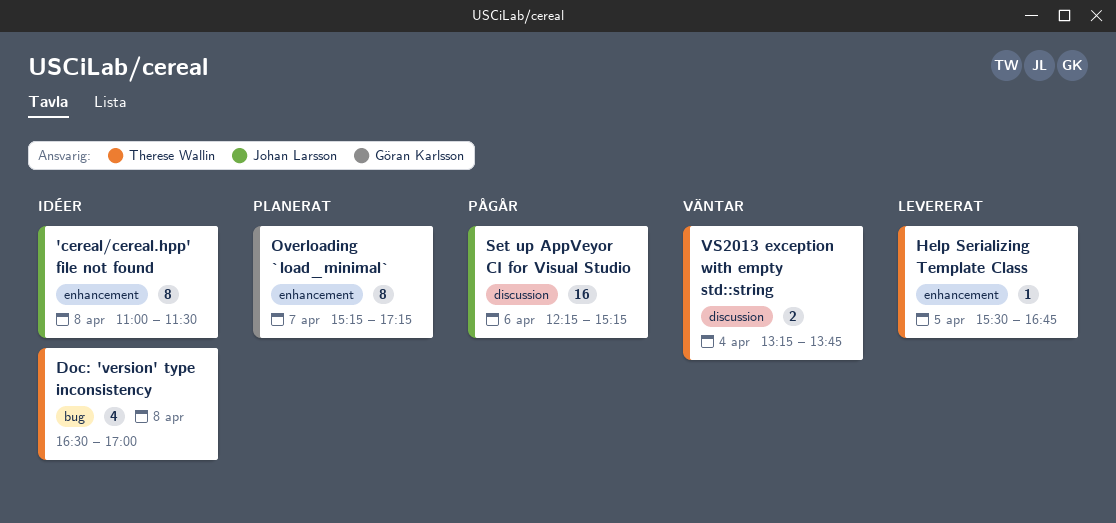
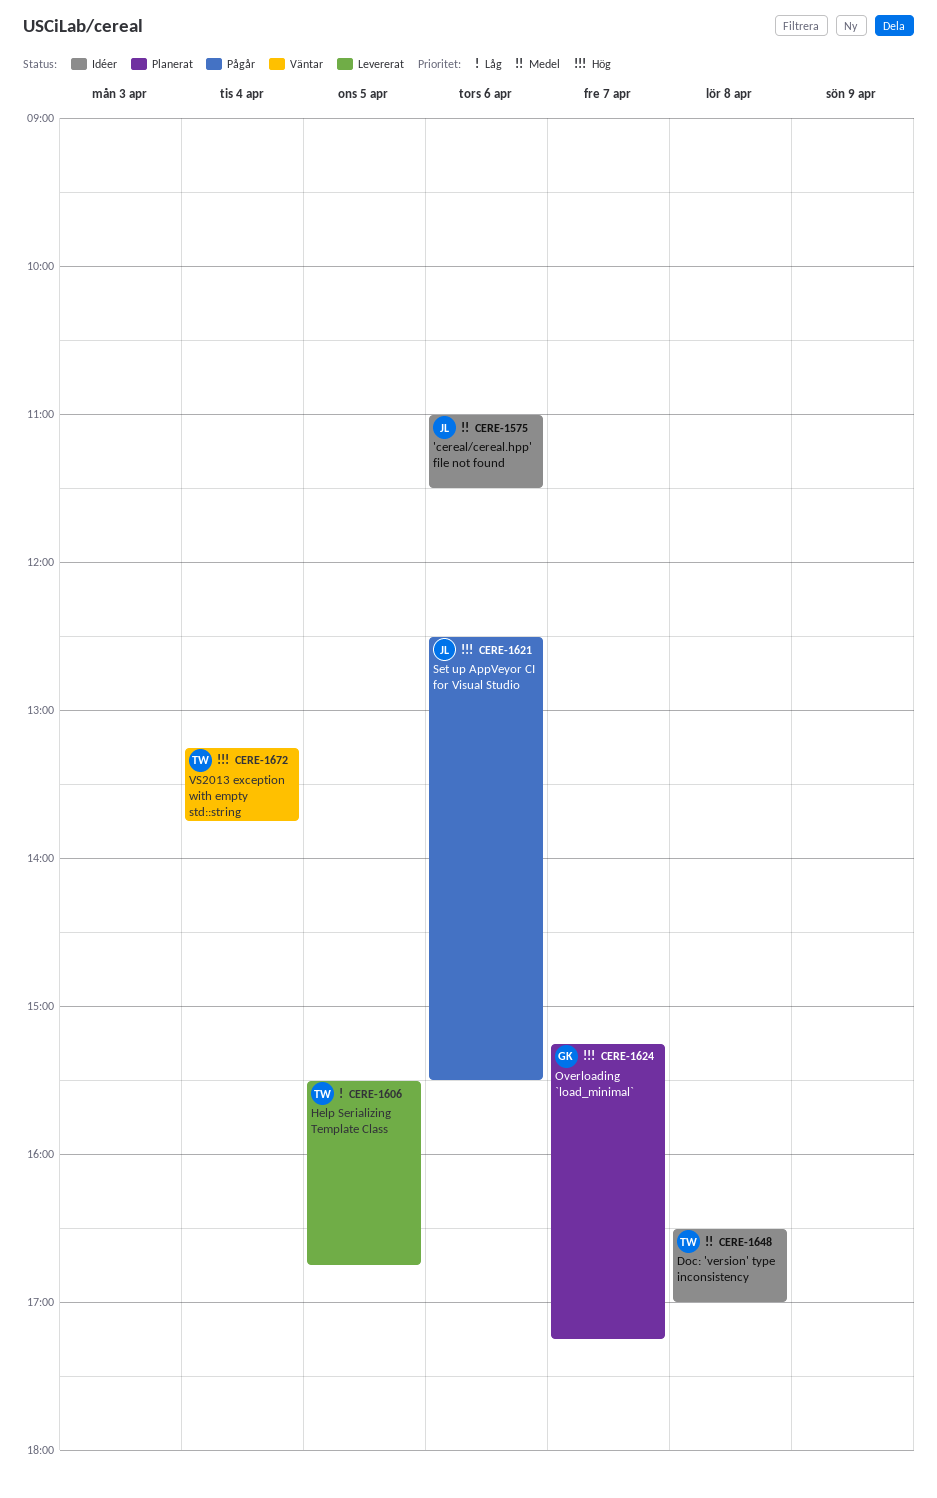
'cereal/cereal.hpp' file not found, day: Apr 8 -> Apr 6
Set up AppVeyor CI for Visual Studio, begins: 12:15 -> 12:30
Set up AppVeyor CI for Visual Studio, ends: 15:15 -> 15:30

